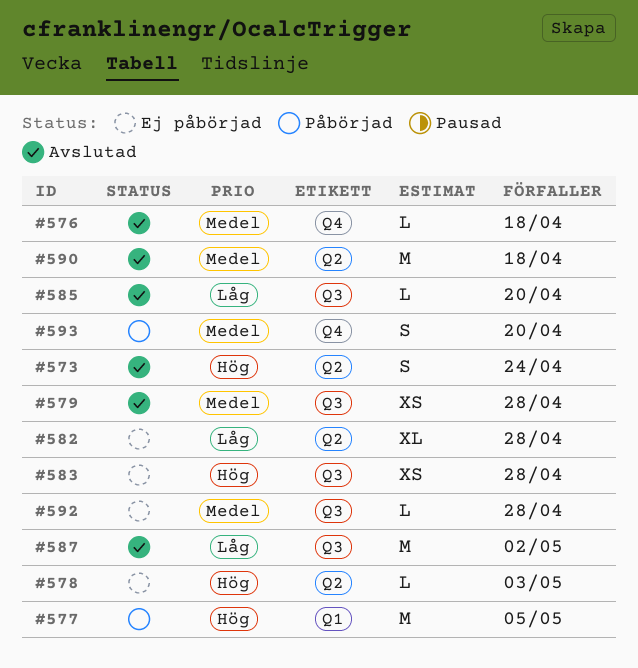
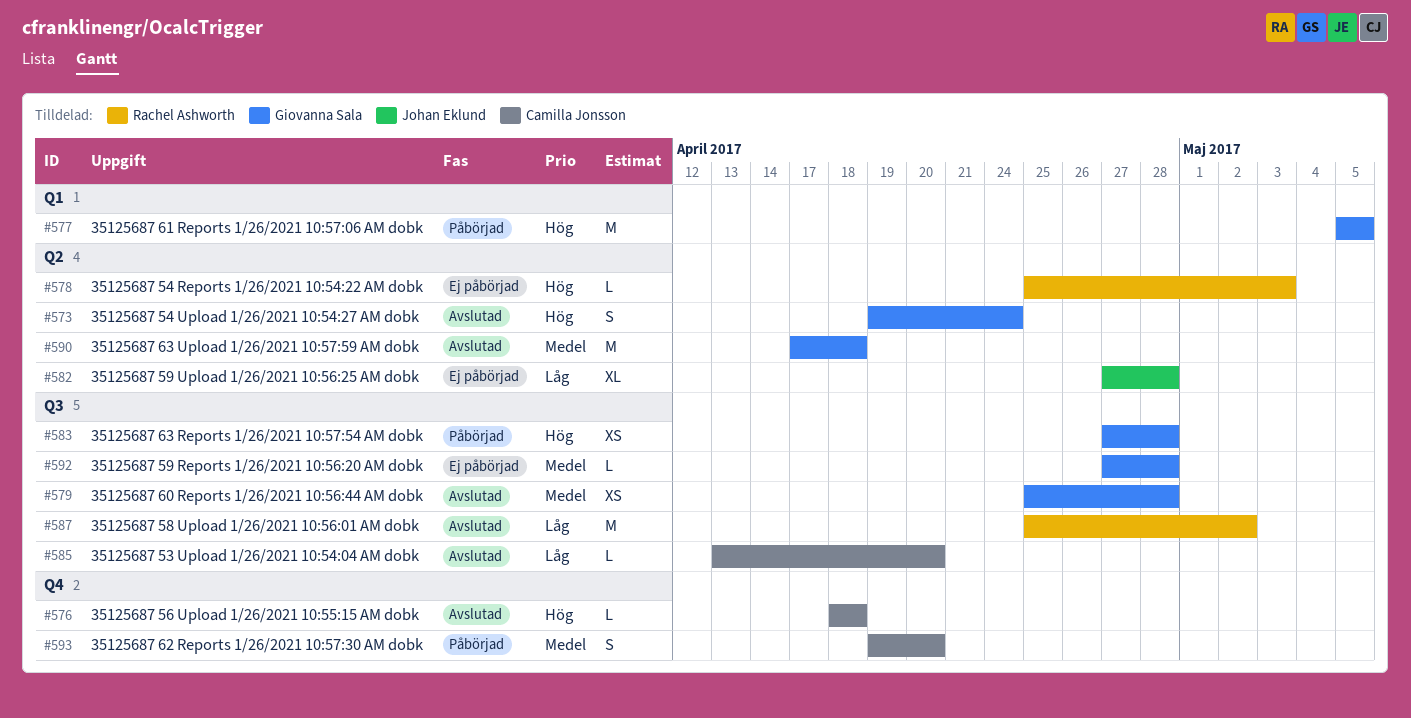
#576, priority: Medel -> Hög
#583, status: Ej påbörjad -> Påbörjad

